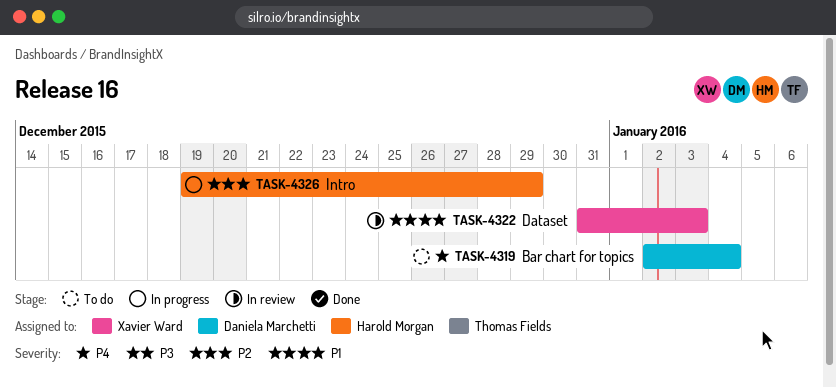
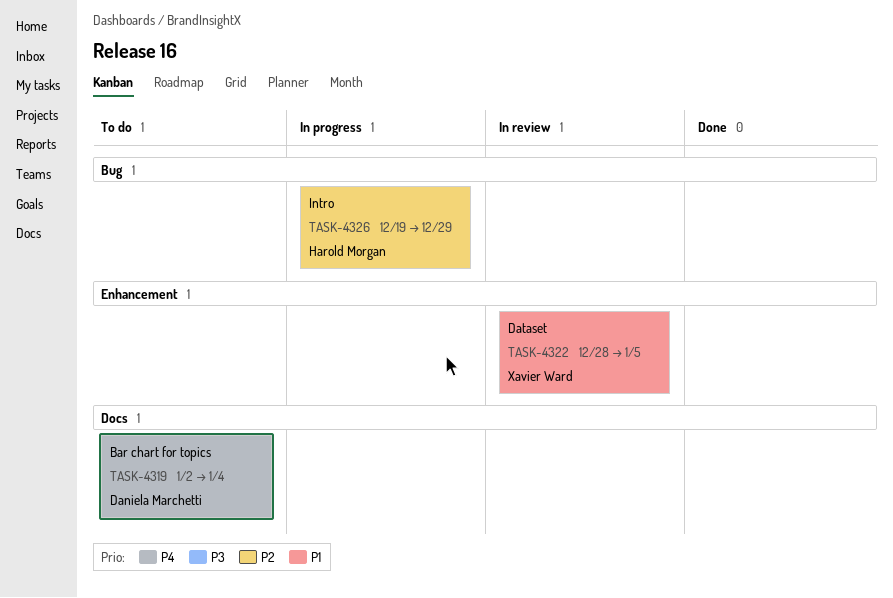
TASK-4322, start: Dec 31 -> Dec 28
TASK-4322, due: Jan 3 -> Jan 5

